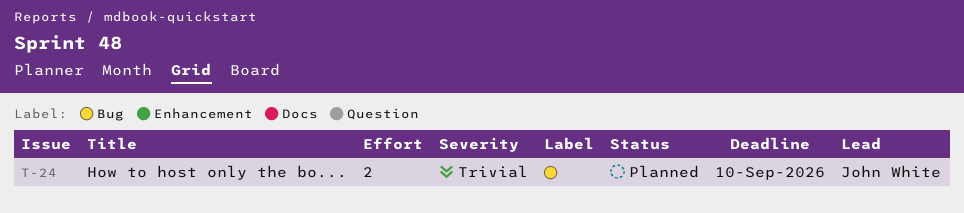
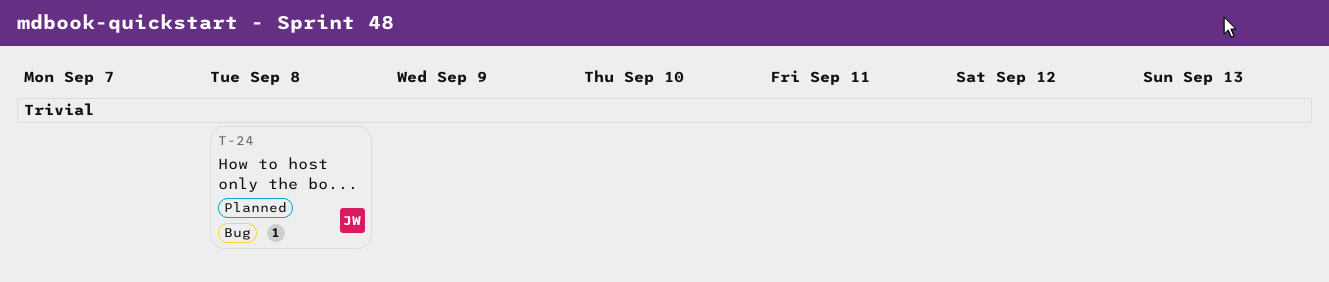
T-24, estimate: 2 -> 1
T-24, due: Sep 10 -> Sep 8

